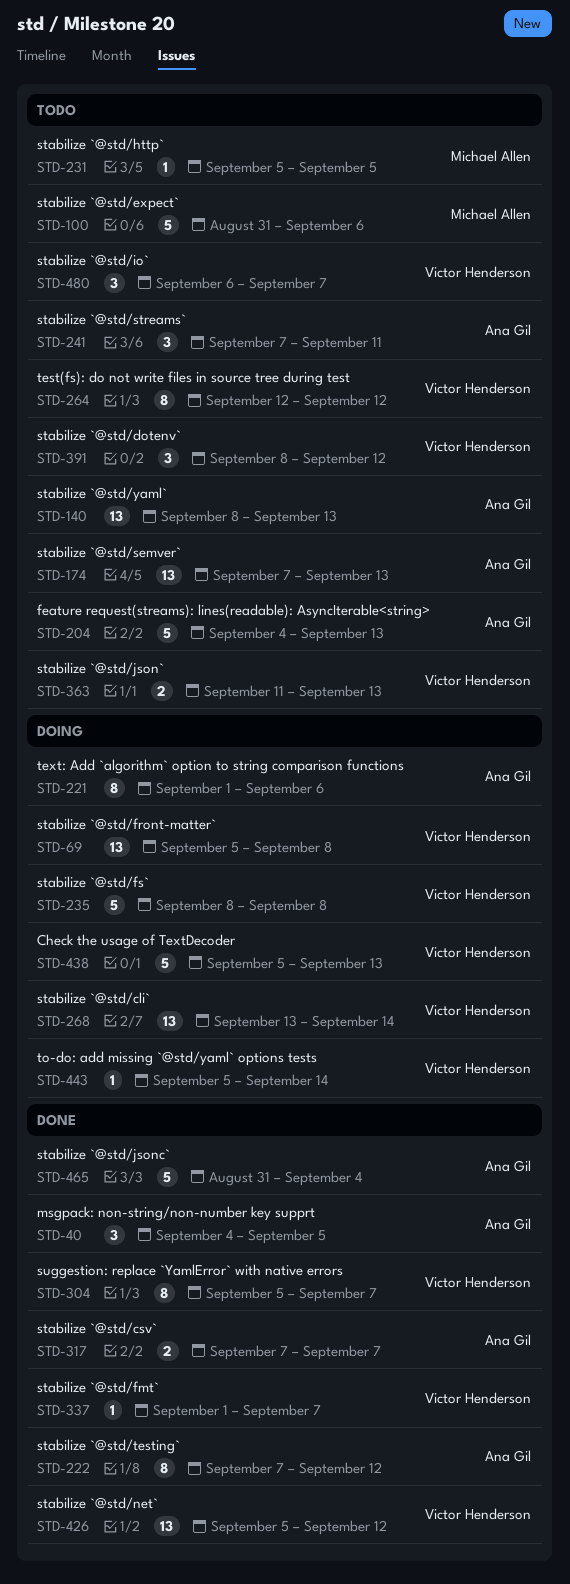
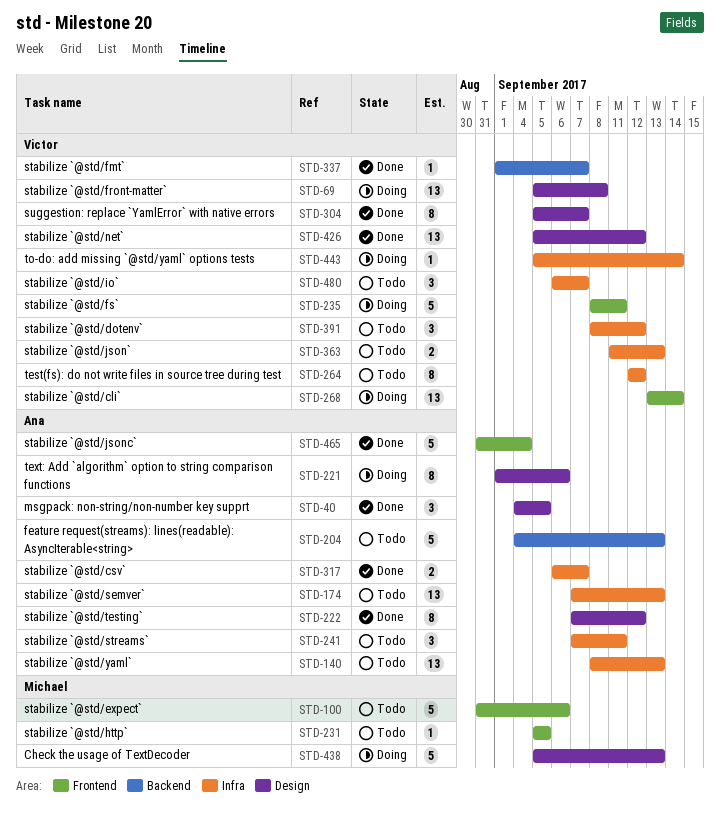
STD-235, due: Sep 8 -> Sep 11
STD-317, start: Sep 7 -> Sep 6
STD-438, owner: Victor Henderson -> Michael Allen

